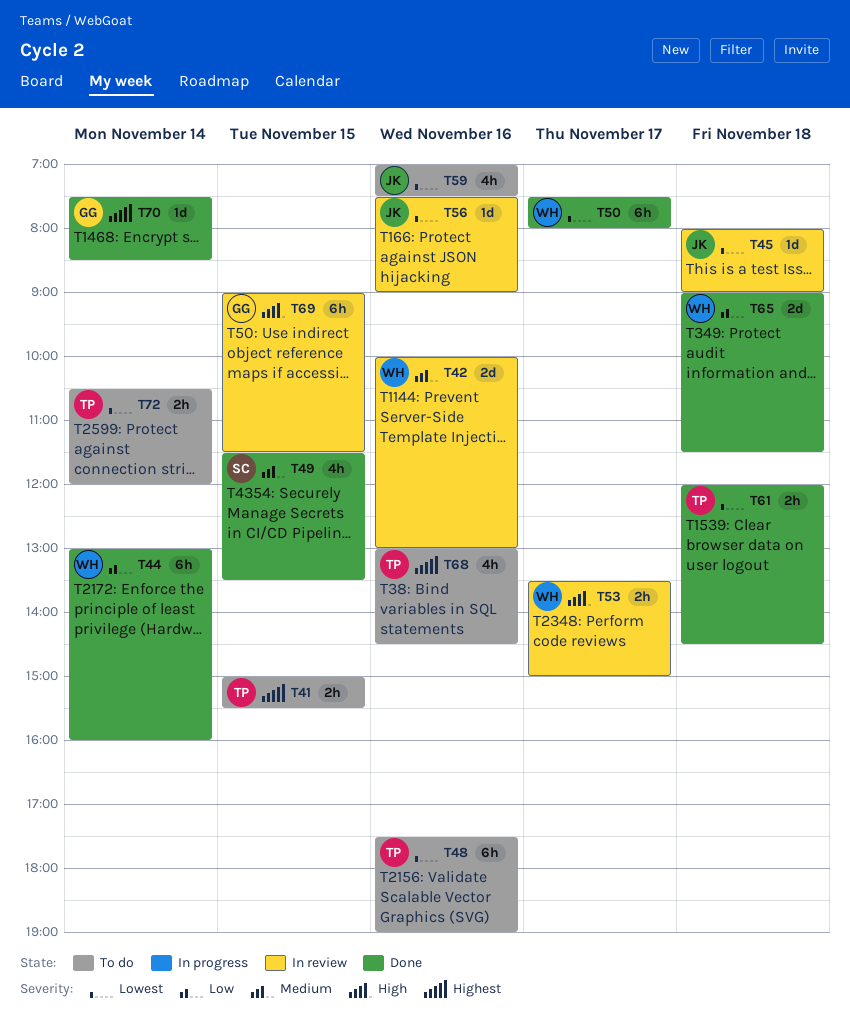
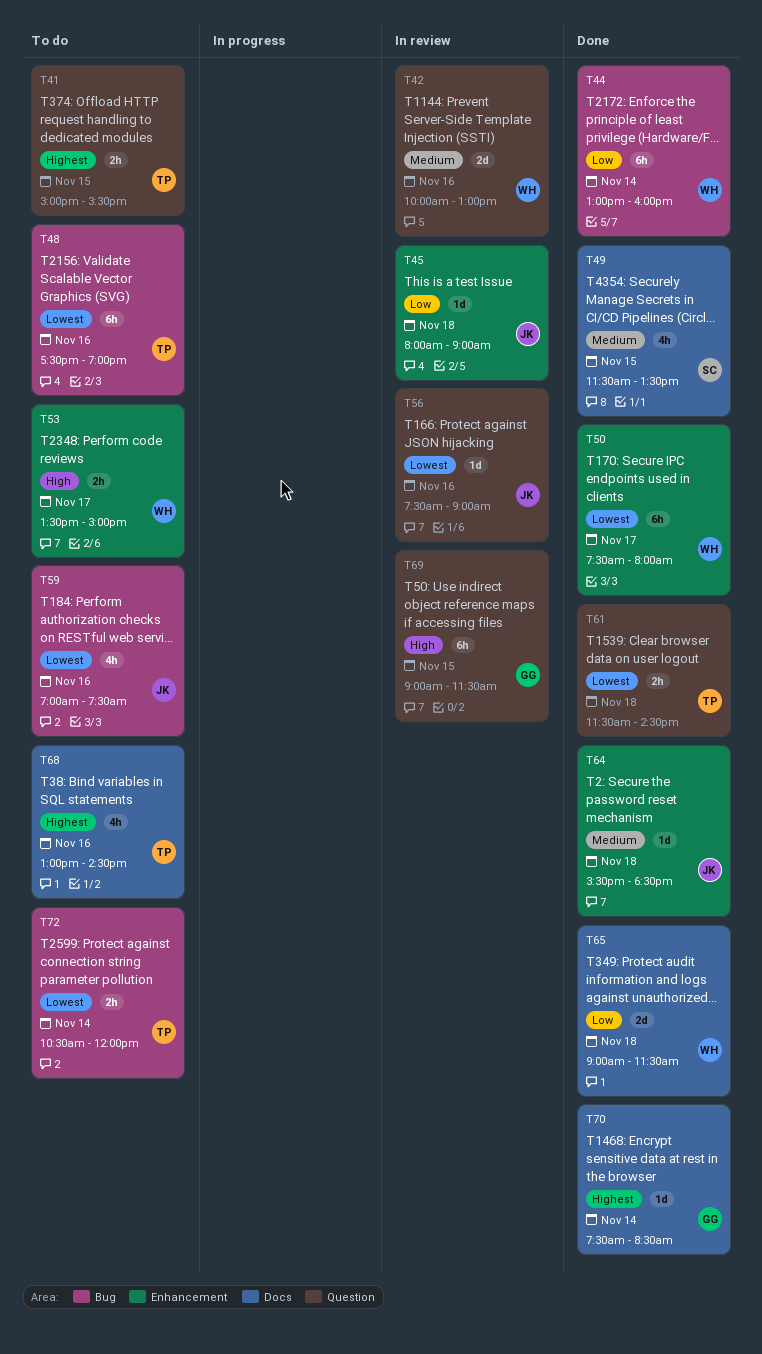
T45, priority: Lowest -> Low
T53, status: In review -> To do
T61, begins: 12:00 -> 11:30
T64: none -> present

